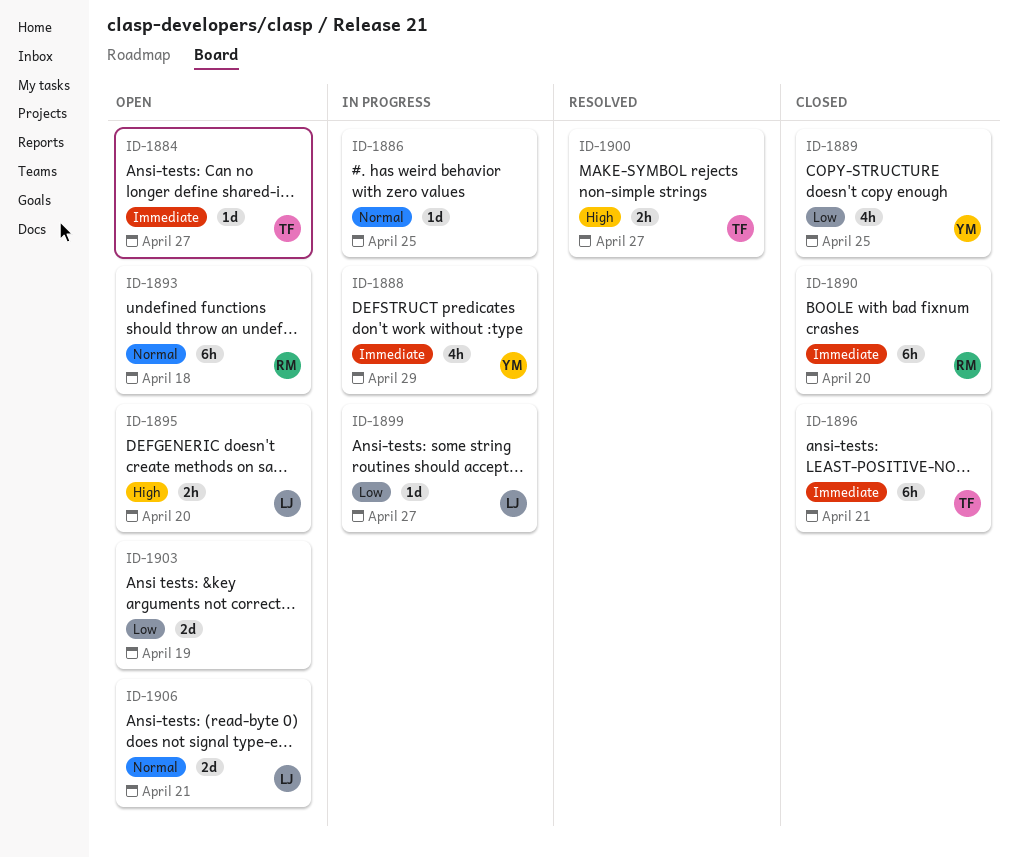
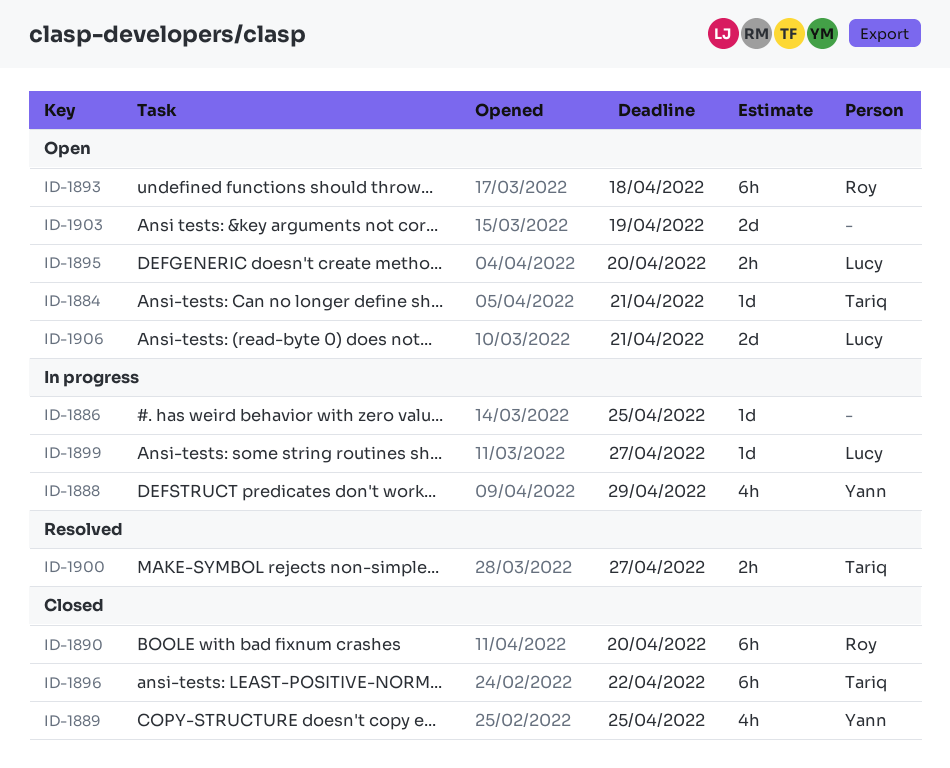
ID-1884, due: Apr 27 -> Apr 21
ID-1896, due: Apr 21 -> Apr 22

